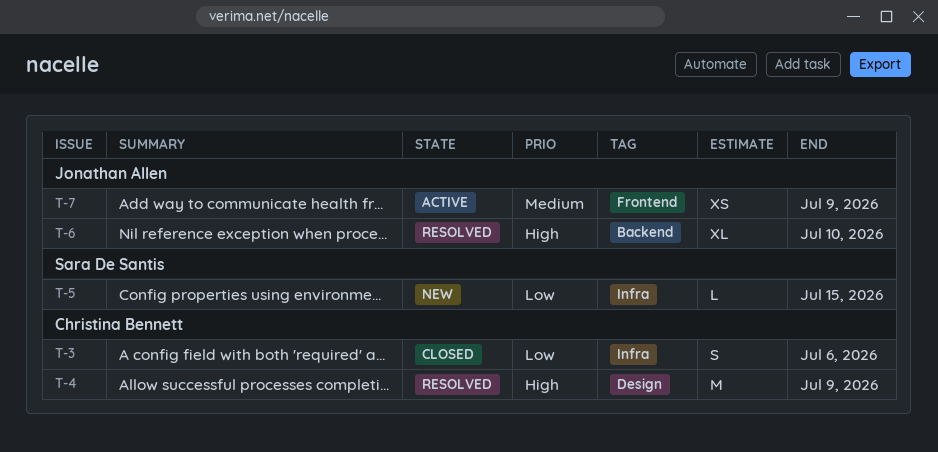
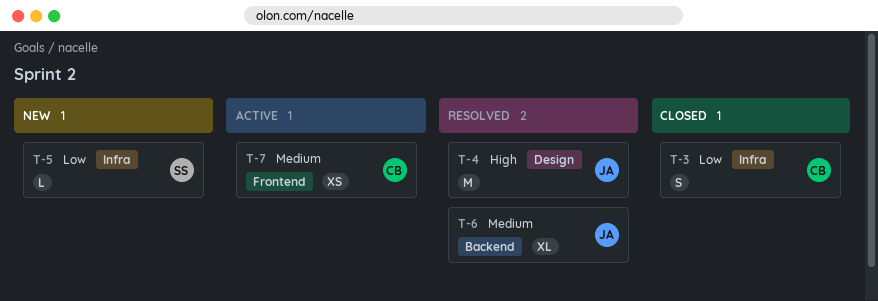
T-4, owner: Christina Bennett -> Jonathan Allen
T-6, priority: High -> Medium
T-7, owner: Jonathan Allen -> Christina Bennett

